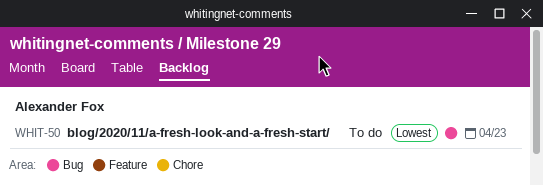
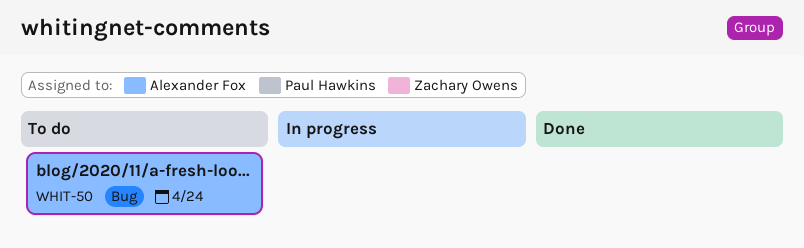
WHIT-50, due: Apr 23 -> Apr 24

